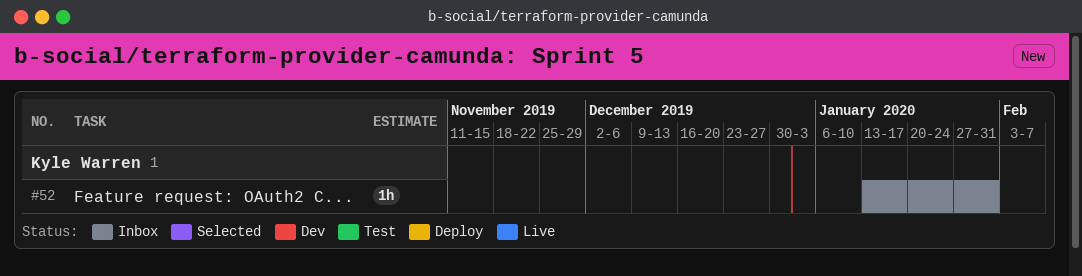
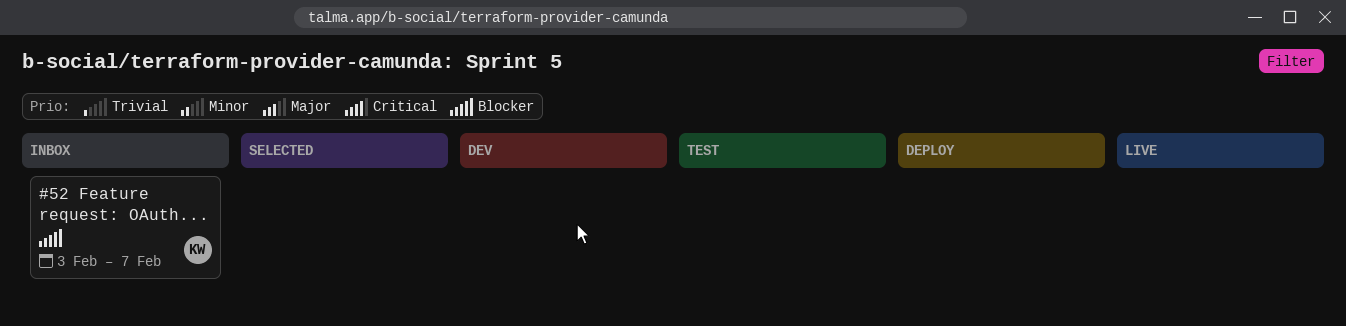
#52, start: Jan 13 -> Feb 3
#52, due: Jan 31 -> Feb 7

